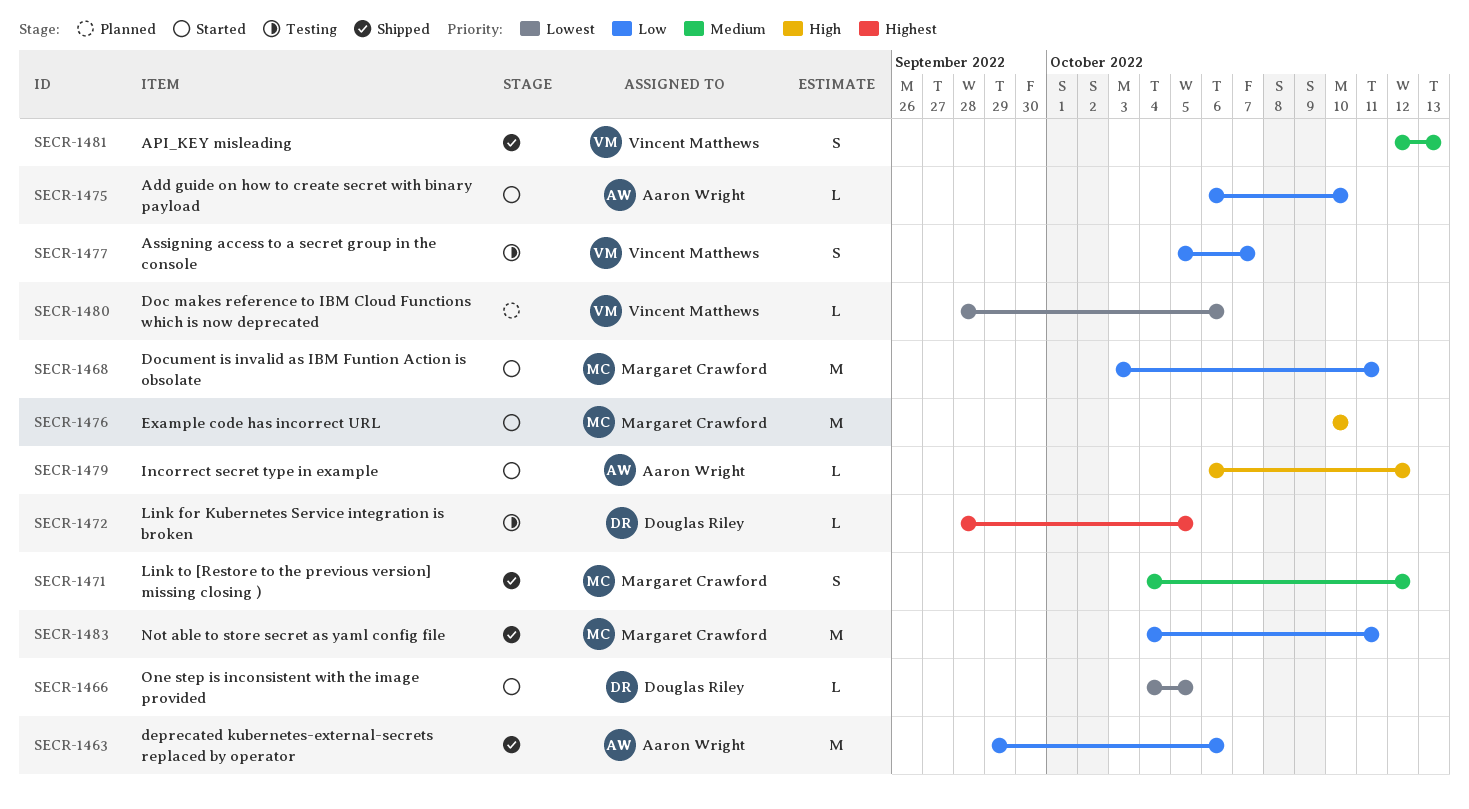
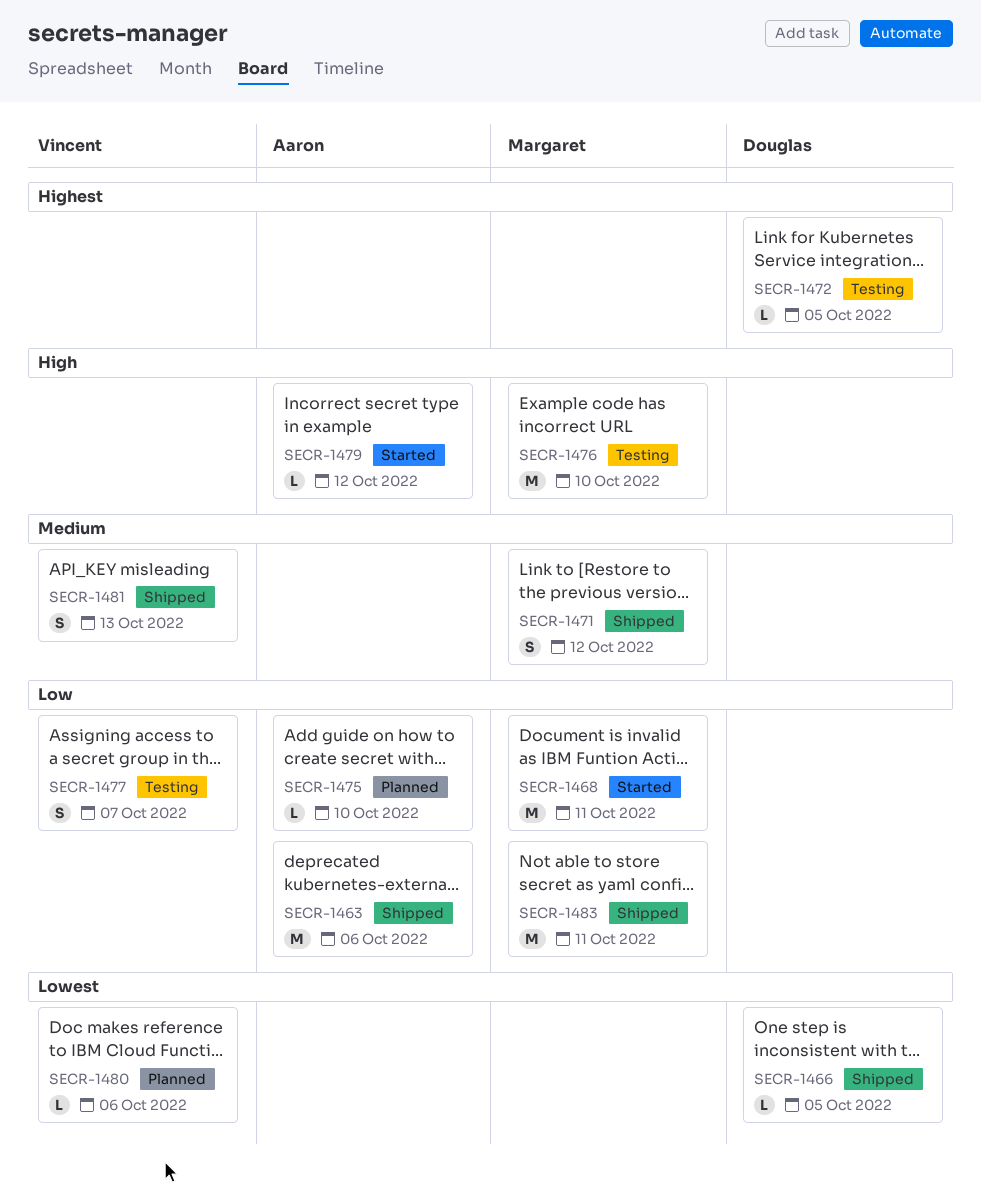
SECR-1466, status: Started -> Shipped
SECR-1475, status: Started -> Planned
SECR-1476, status: Started -> Testing

